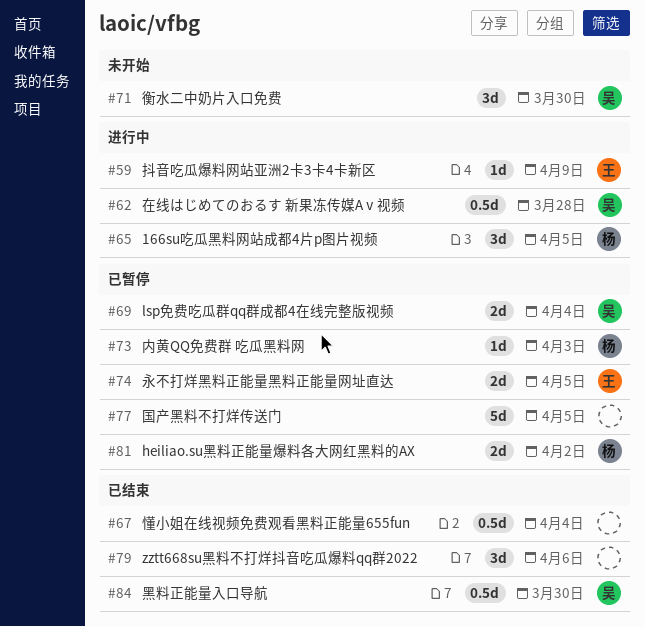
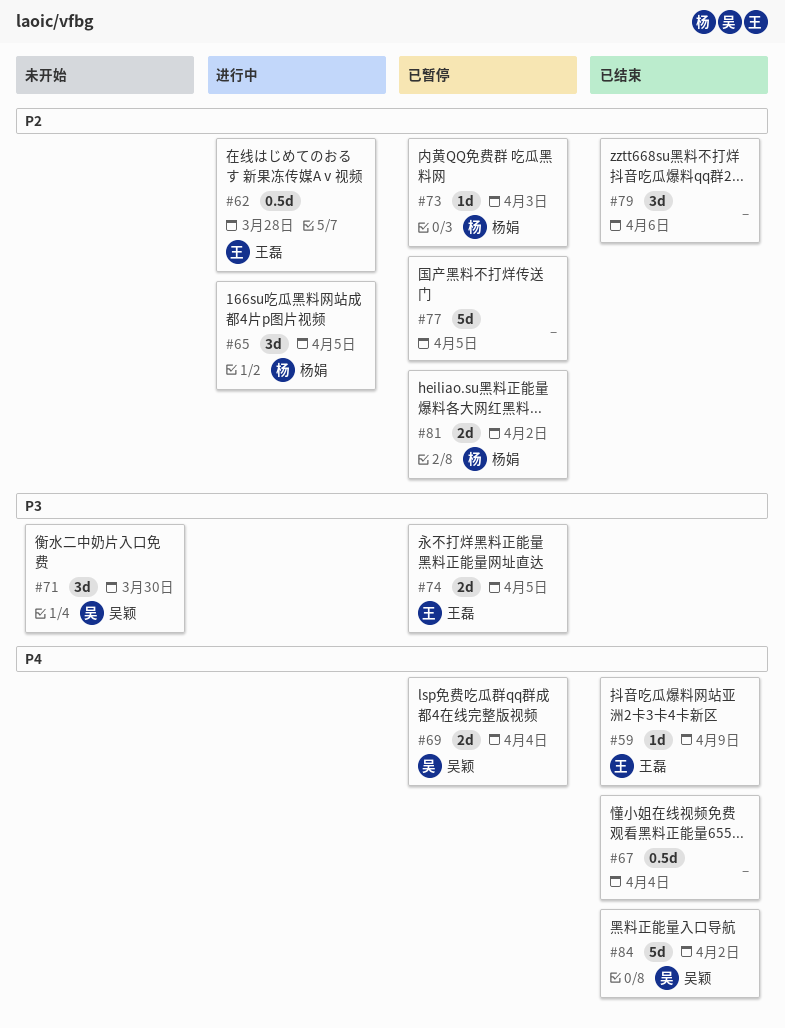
#59, status: 进行中 -> 已结束
#62, owner: 吴颖 -> 王磊
#84, estimate: 0.5d -> 5d
#84, due: Mar 30 -> Apr 2

